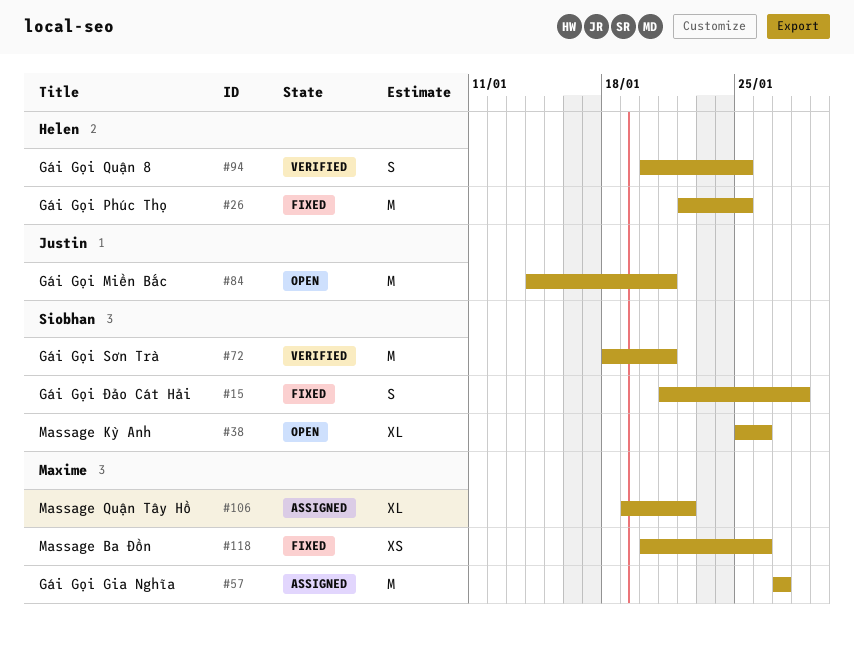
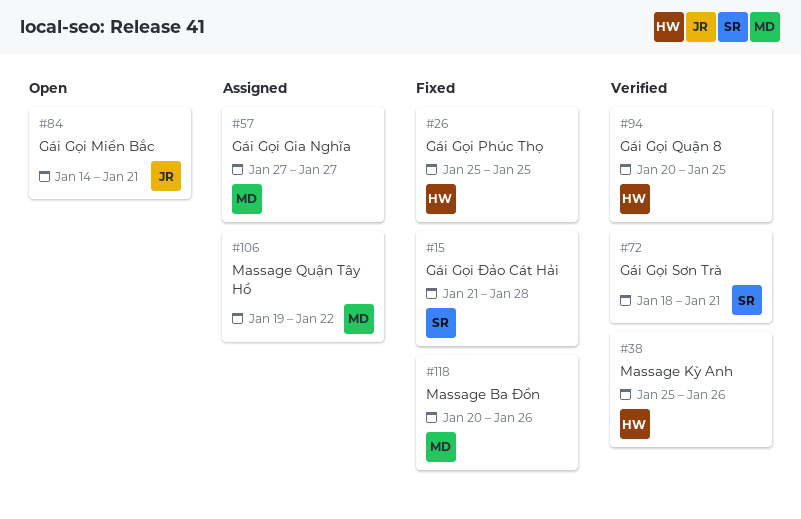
#26, start: Jan 22 -> Jan 25
#38, status: Open -> Verified
#38, owner: Siobhan -> Helen

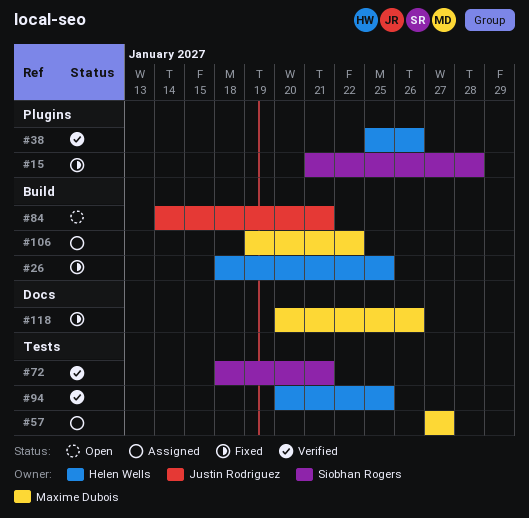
#26, start: Jan 25 -> Jan 18

